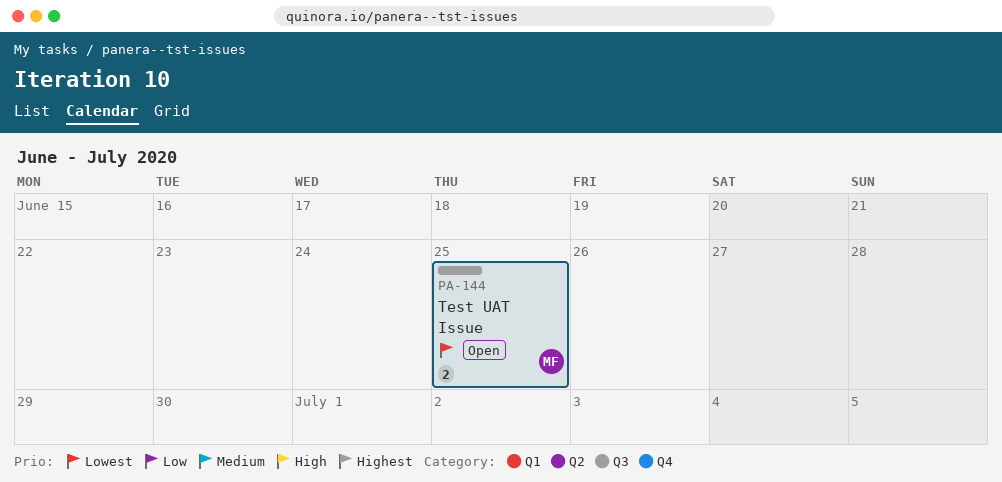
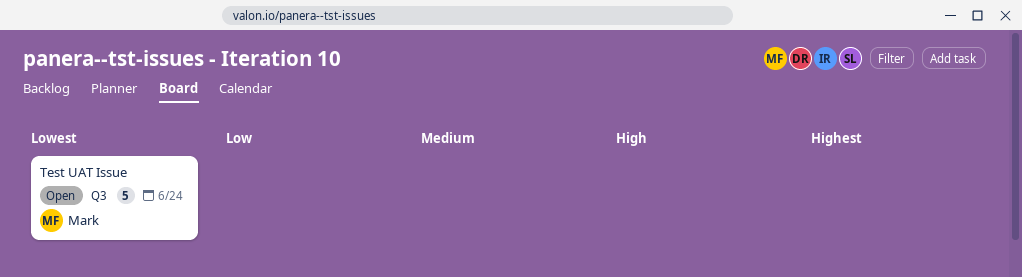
Test UAT Issue, estimate: 2 -> 5
Test UAT Issue, due: Jun 25 -> Jun 24

